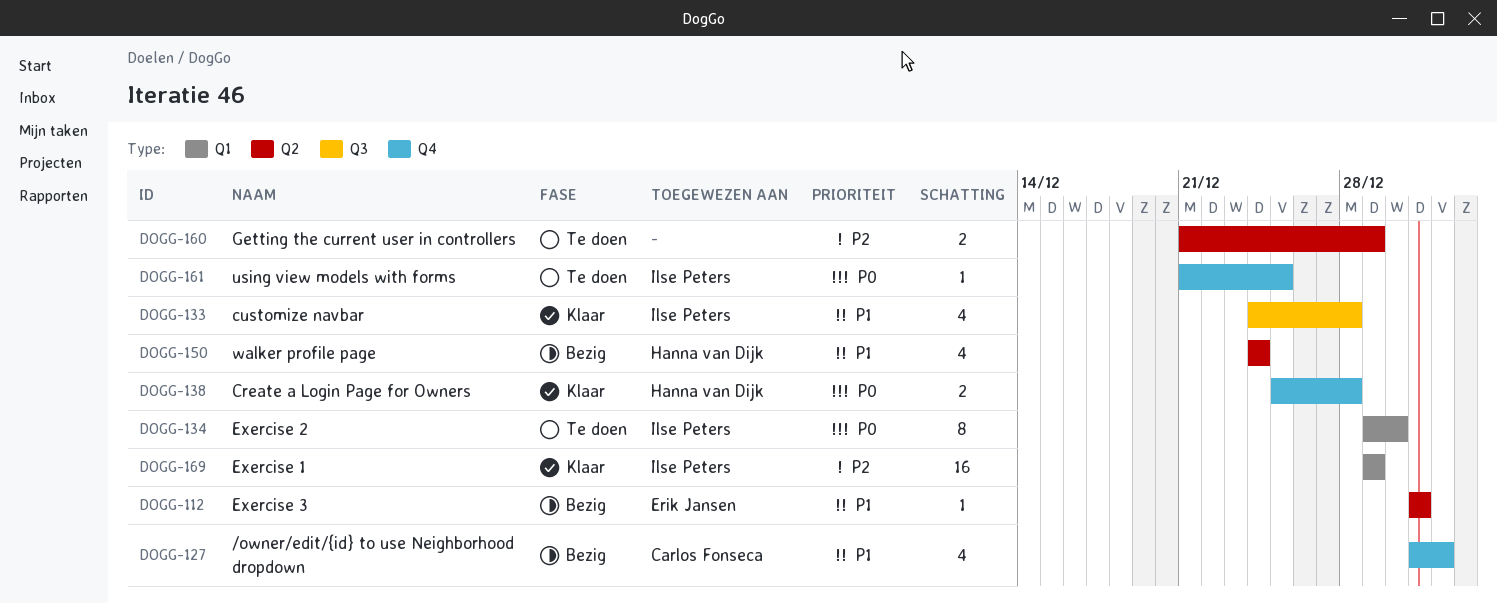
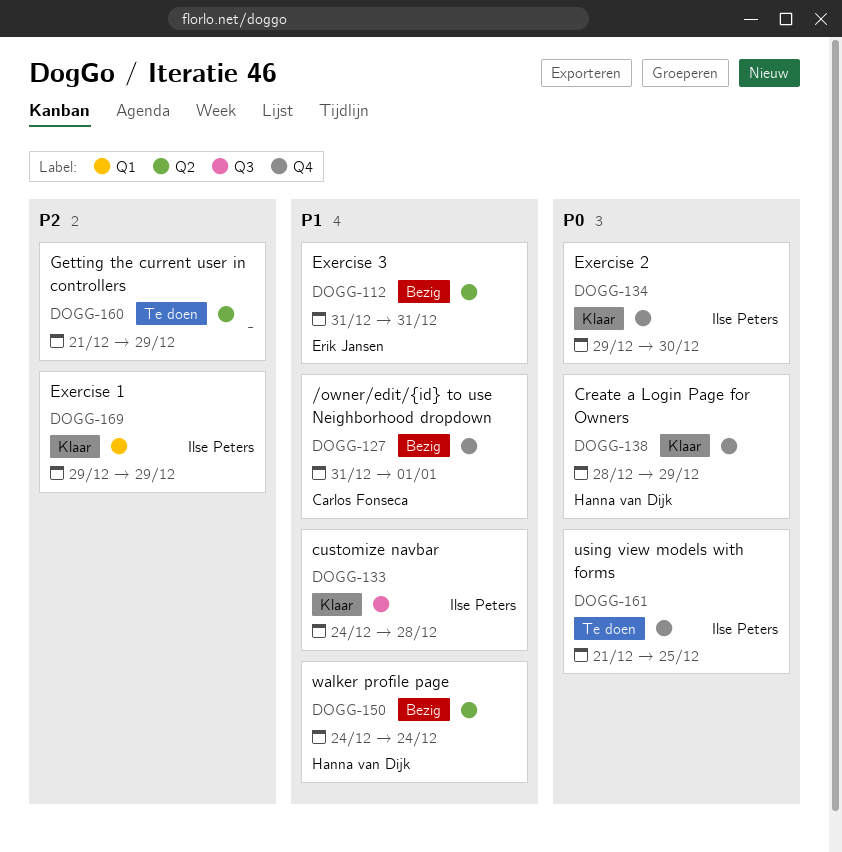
DOGG-134, status: Te doen -> Klaar
DOGG-134, label: Q1 -> Q4
DOGG-138, start: Dec 25 -> Dec 28
DOGG-138, due: Dec 28 -> Dec 29

